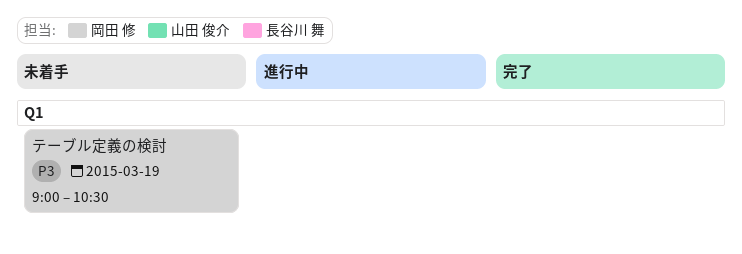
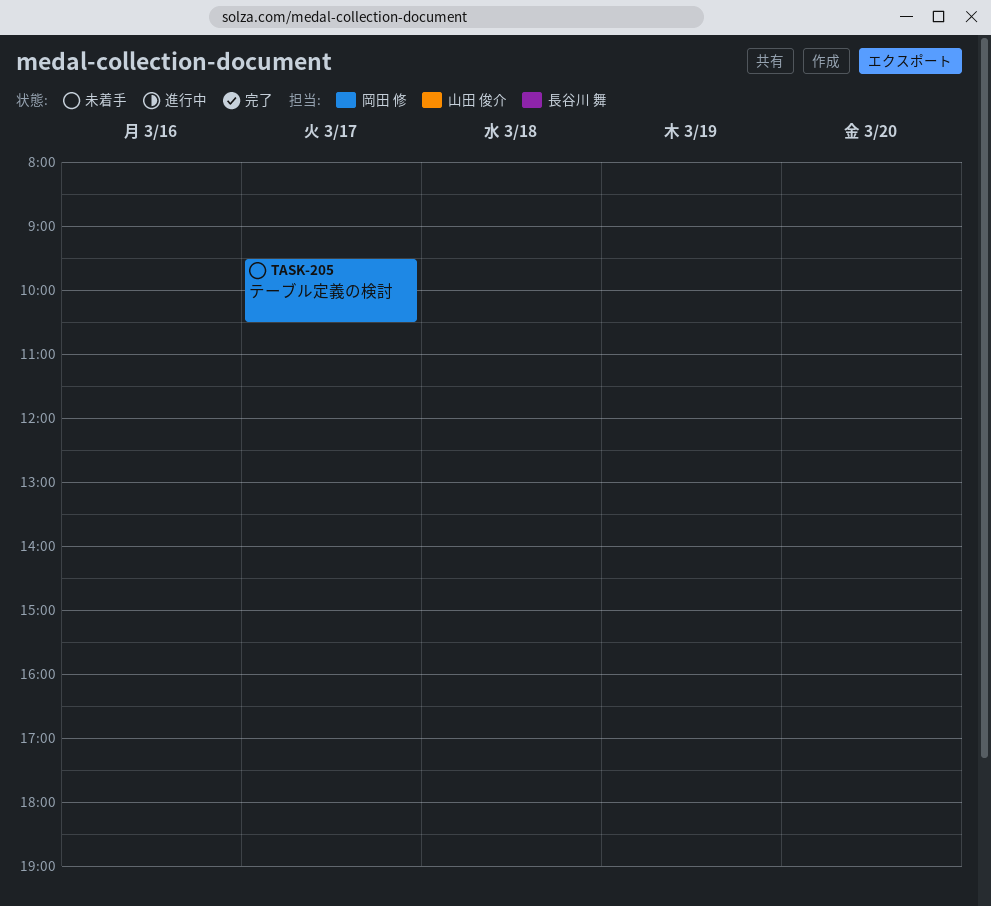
テーブル定義の検討, day: Mar 19 -> Mar 17
テーブル定義の検討, begins: 09:00 -> 09:30

